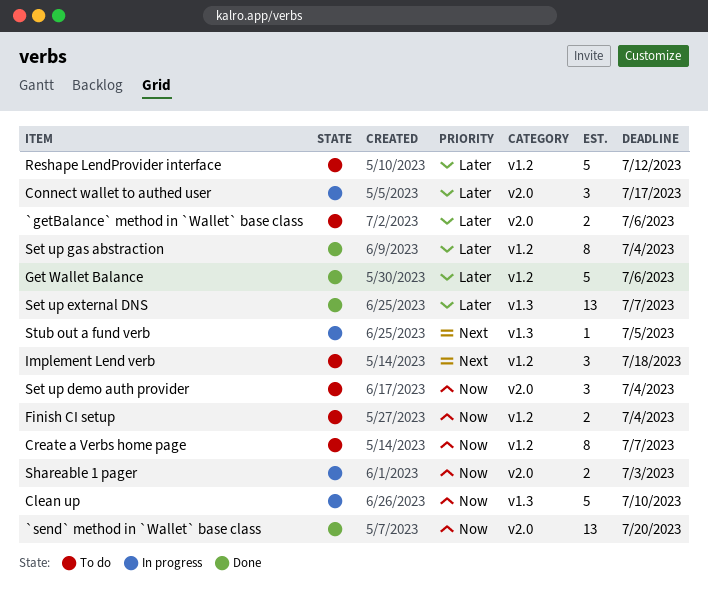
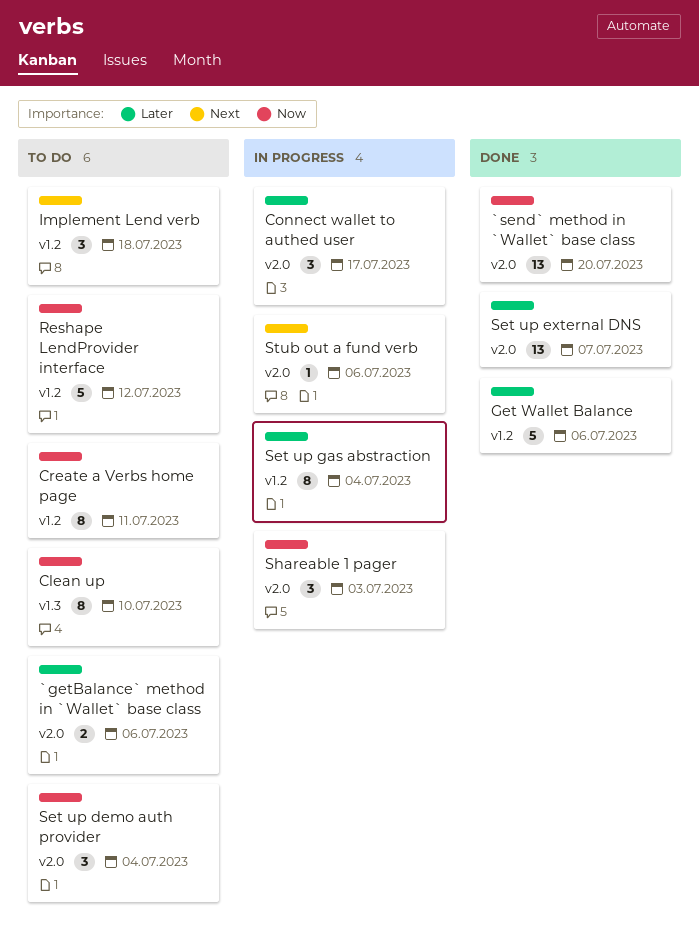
Clean up, status: In progress -> To do
Clean up, estimate: 5 -> 8
Create a Verbs home page, due: Jul 7 -> Jul 11
Finish CI setup: present -> none
Reshape LendProvider interface, priority: Later -> Now
Set up external DNS, label: v1.3 -> v2.0
Set up gas abstraction, status: Done -> In progress
Shareable 1 pager, estimate: 2 -> 3
Stub out a fund verb, label: v1.3 -> v2.0
Stub out a fund verb, due: Jul 5 -> Jul 6

